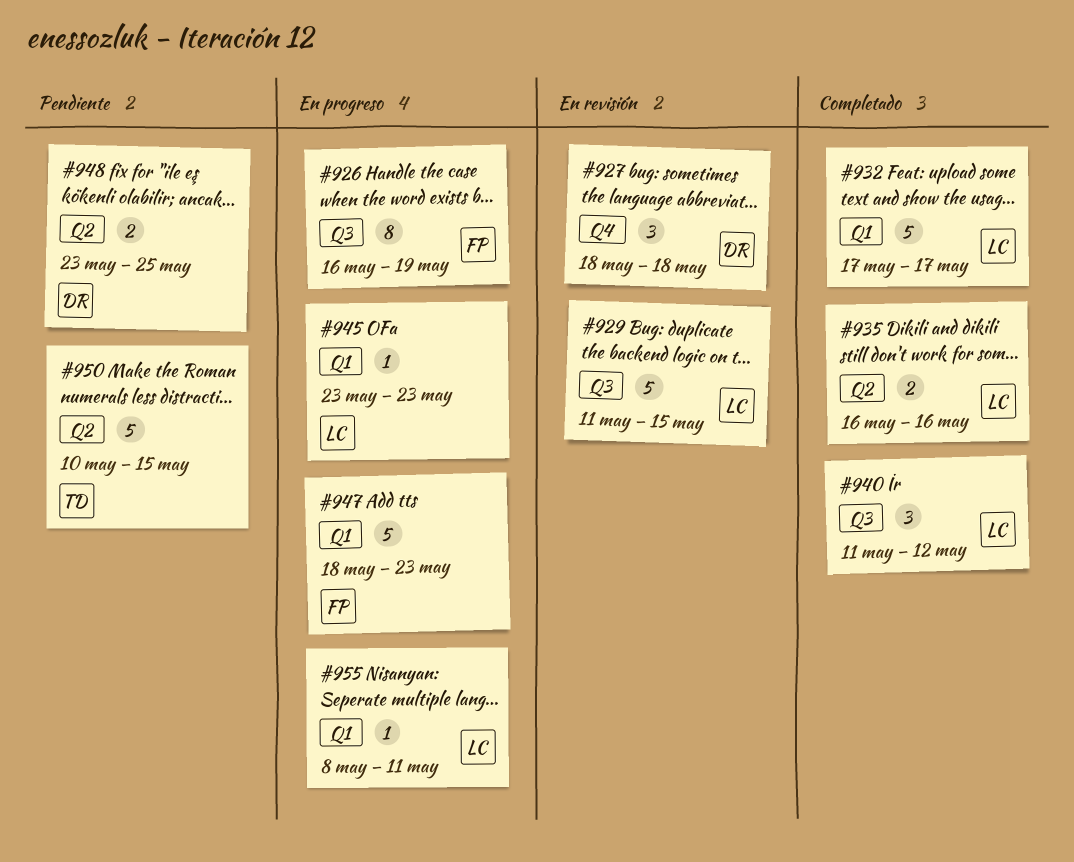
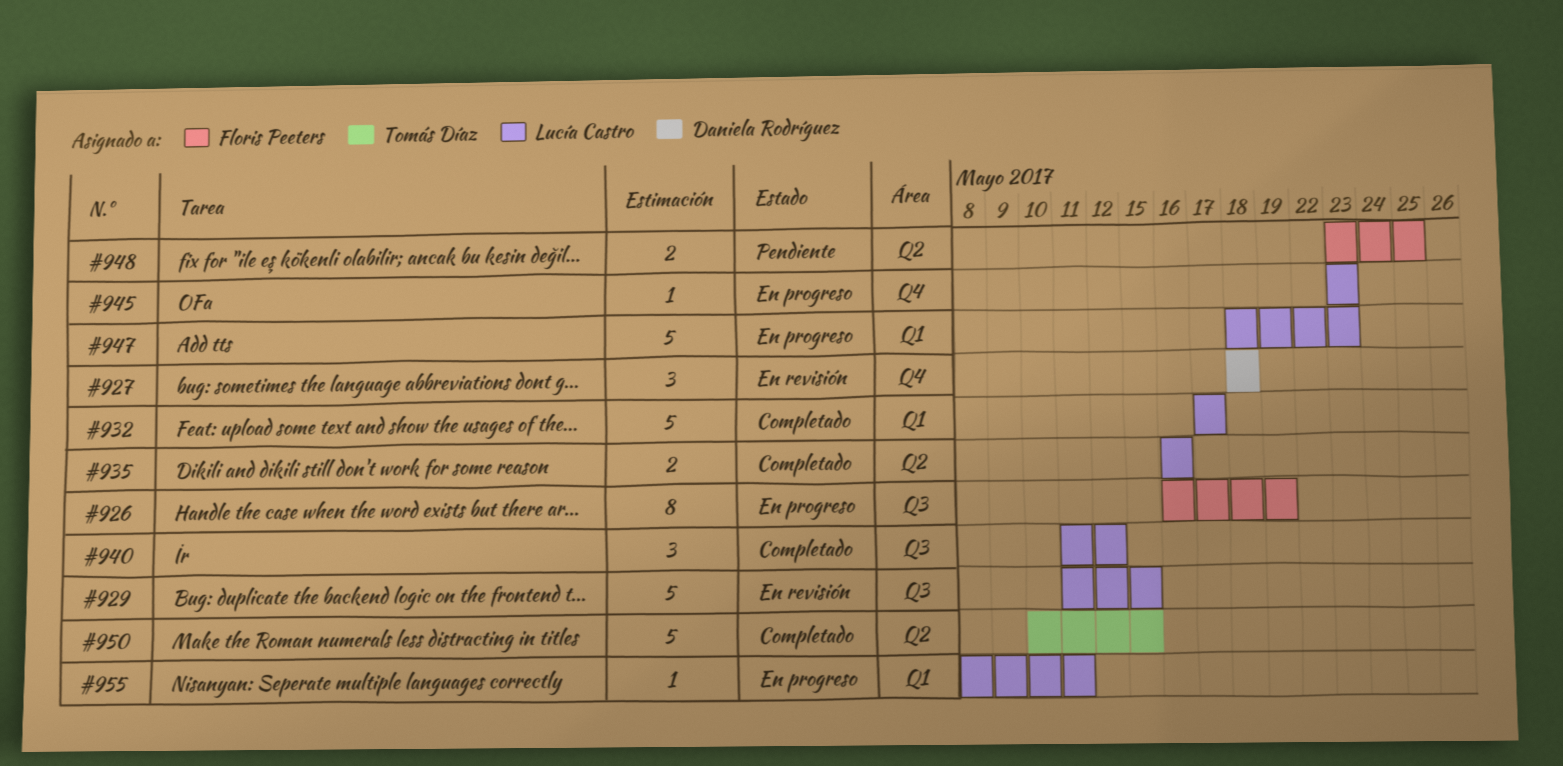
#945, label: Q1 -> Q4
#947, owner: Floris Peeters -> Lucía Castro
#948, owner: Daniela Rodríguez -> Floris Peeters
#950, status: Pendiente -> Completado

